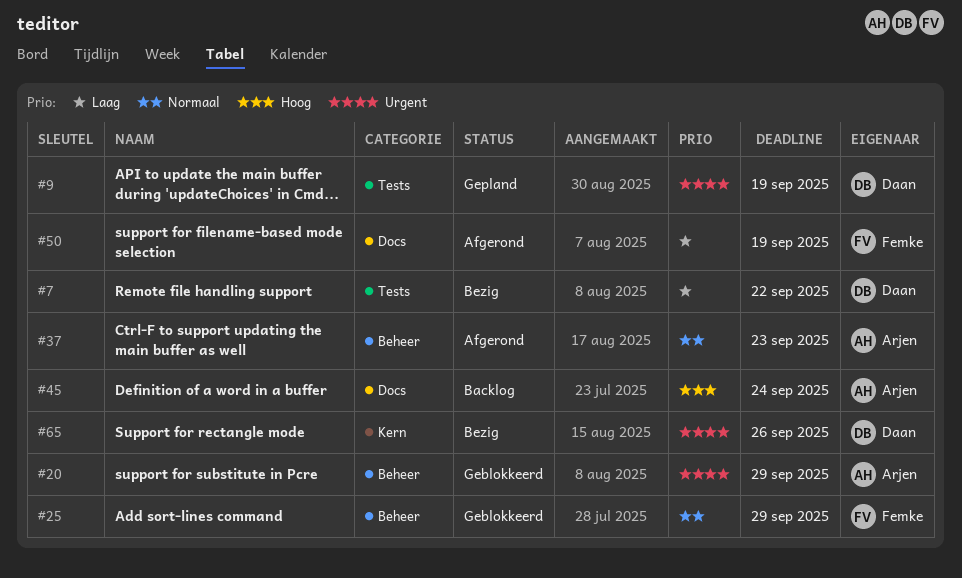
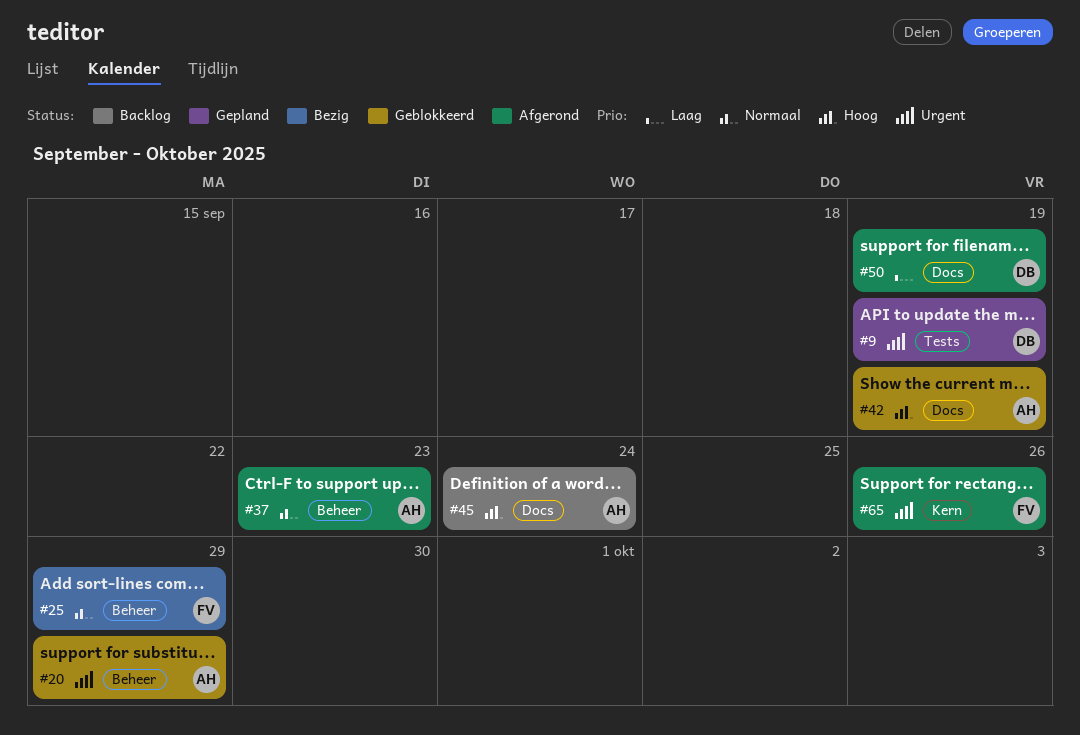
#7: present -> none
#25, status: Geblokkeerd -> Bezig
#42: none -> present
#50, owner: Femke -> Daan
#65, status: Bezig -> Afgerond
#65, owner: Daan -> Femke

